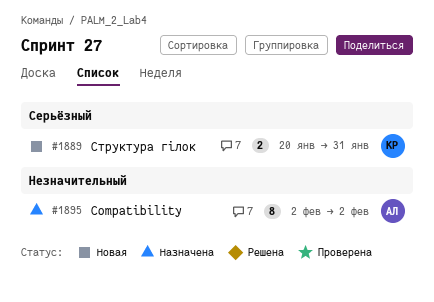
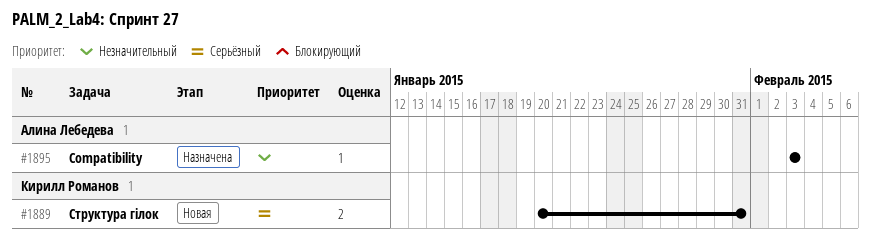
#1895, estimate: 8 -> 1
#1895, start: Feb 2 -> Feb 3
#1895, due: Feb 2 -> Feb 3

